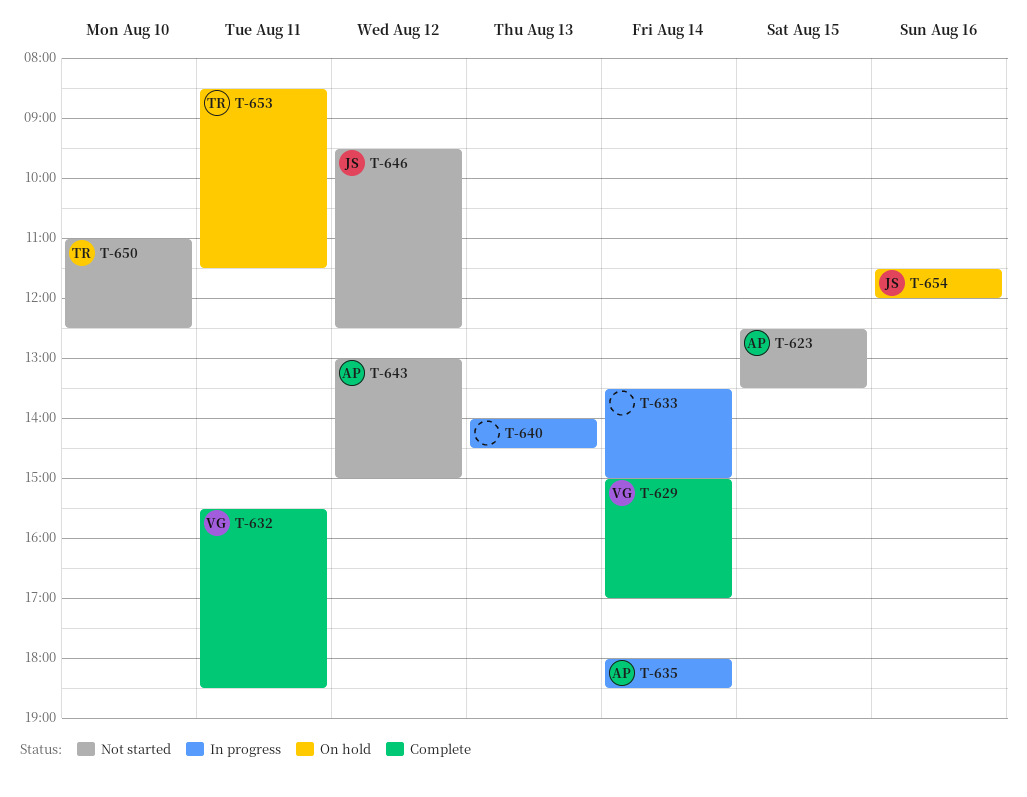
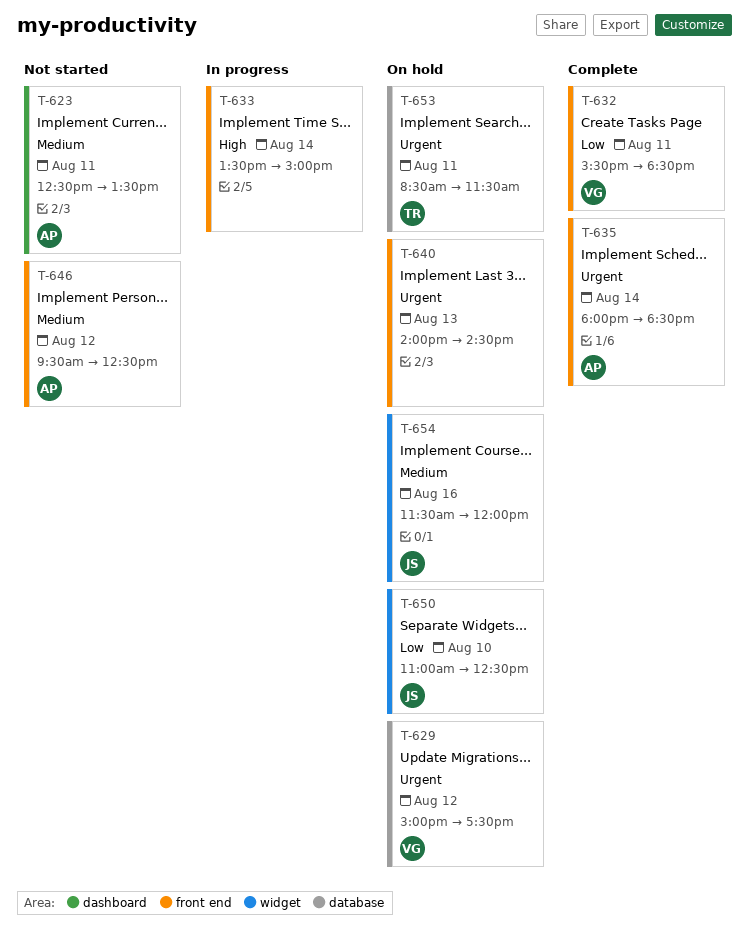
T-623, day: Aug 15 -> Aug 11
T-629, status: Complete -> On hold
T-629, day: Aug 14 -> Aug 12
T-629, ends: 17:00 -> 17:30
T-635, status: In progress -> Complete
T-640, status: In progress -> On hold
T-643: present -> none
T-646, owner: JS -> AP
T-650, status: Not started -> On hold
T-650, owner: TR -> JS

